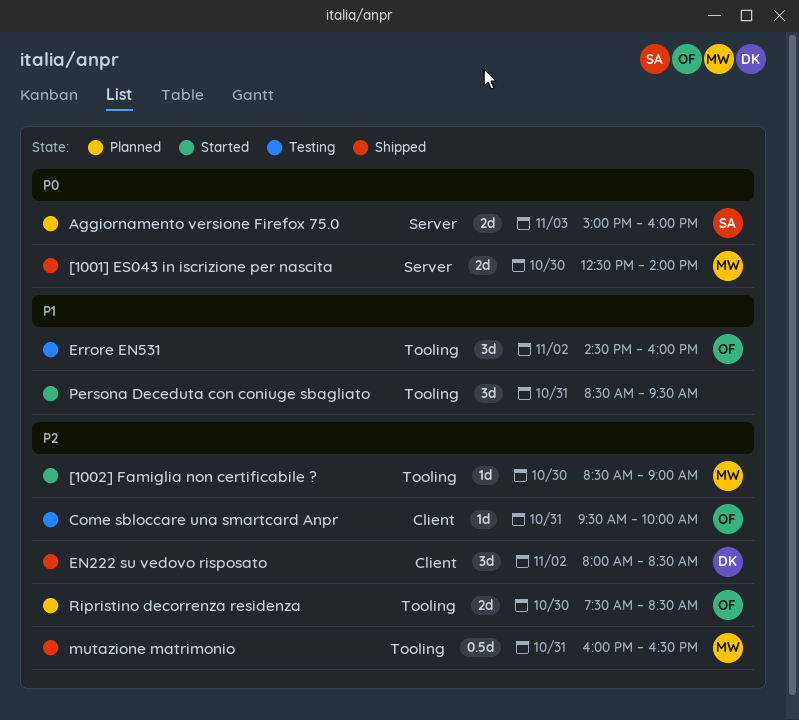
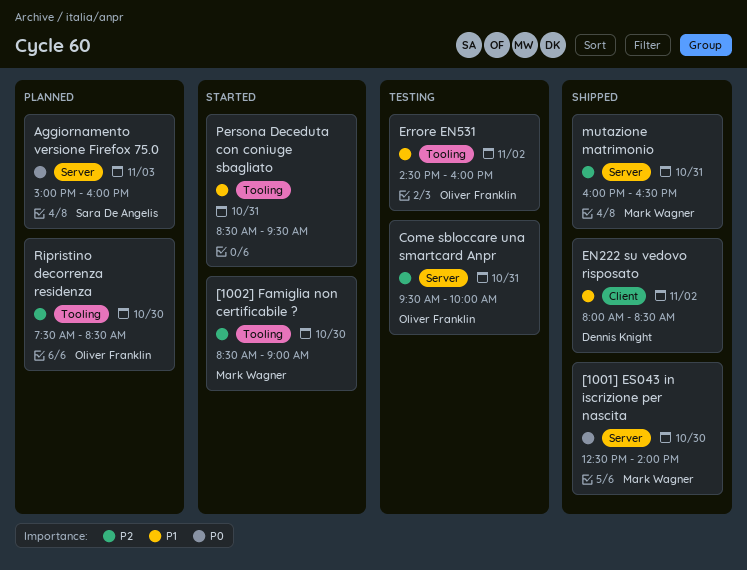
Come sbloccare una smartcard Anpr, label: Client -> Server
EN222 su vedovo risposato, priority: P2 -> P1
mutazione matrimonio, label: Tooling -> Server

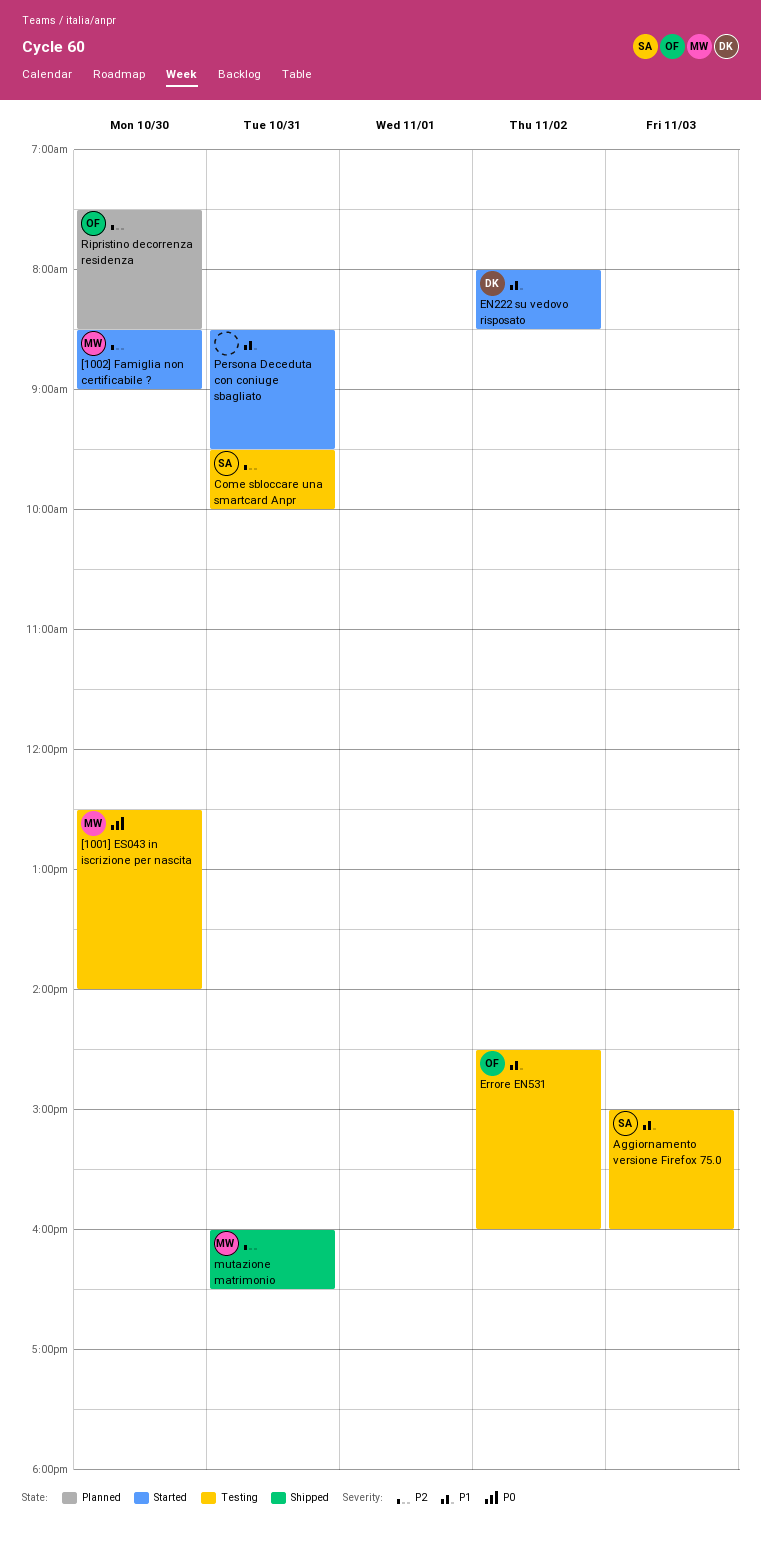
[1001] ES043 in iscrizione per nascita, status: Shipped -> Testing
Aggiornamento versione Firefox 75.0, status: Planned -> Testing
Aggiornamento versione Firefox 75.0, priority: P0 -> P1
Come sbloccare una smartcard Anpr, owner: Oliver Franklin -> Sara De Angelis
EN222 su vedovo risposato, status: Shipped -> Started

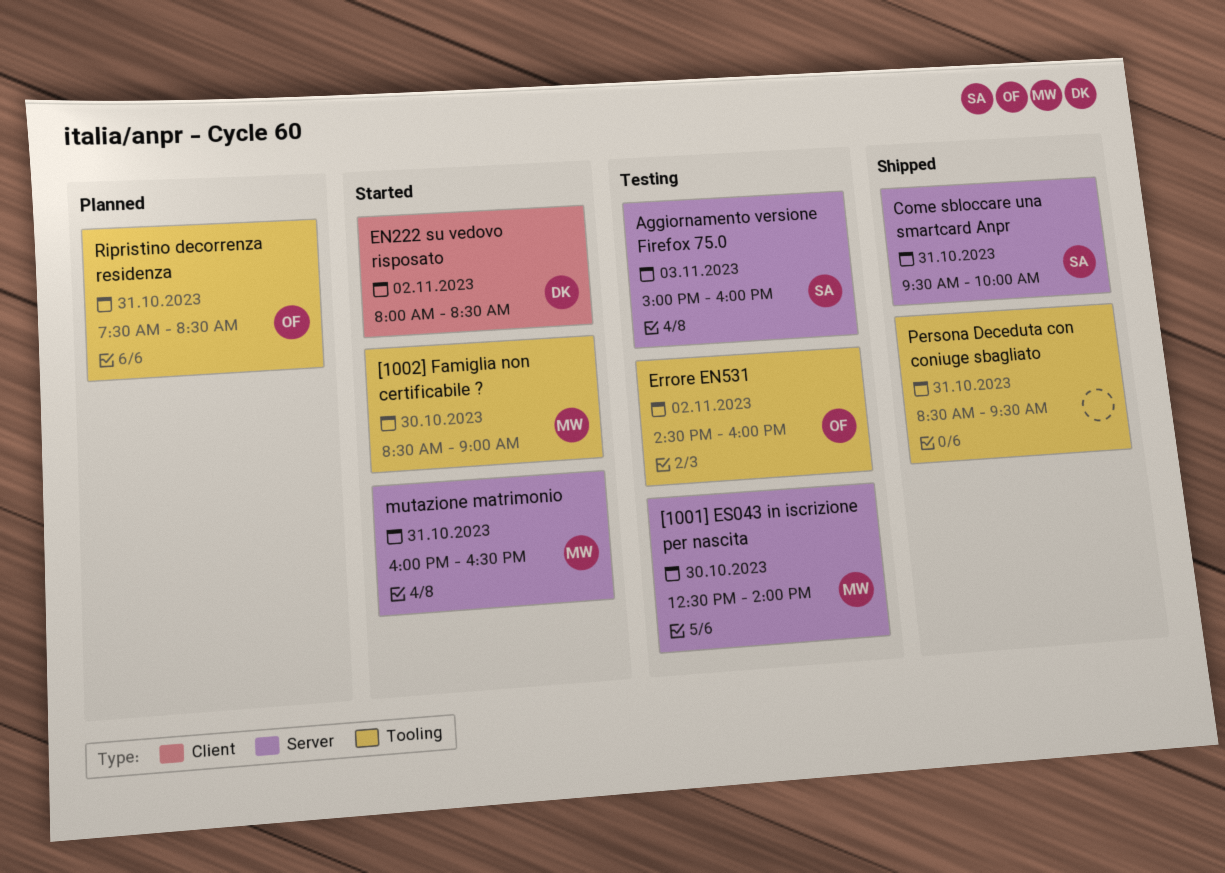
Come sbloccare una smartcard Anpr, status: Testing -> Shipped
mutazione matrimonio, status: Shipped -> Started
Persona Deceduta con coniuge sbagliato, status: Started -> Shipped
Ripristino decorrenza residenza, day: Oct 30 -> Oct 31

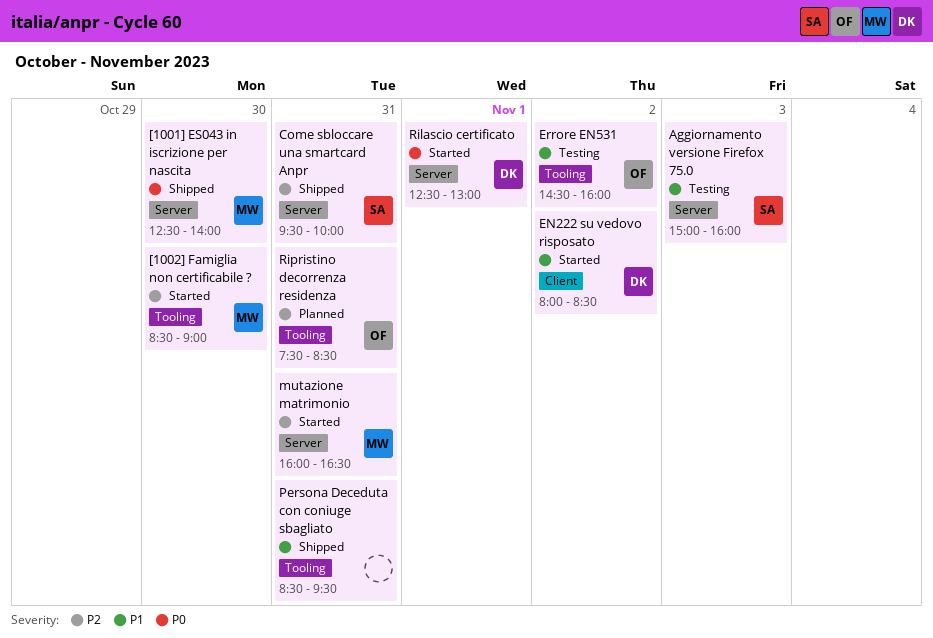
[1001] ES043 in iscrizione per nascita, status: Testing -> Shipped
Rilascio certificato: none -> present

